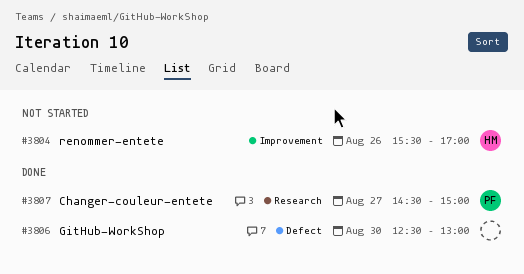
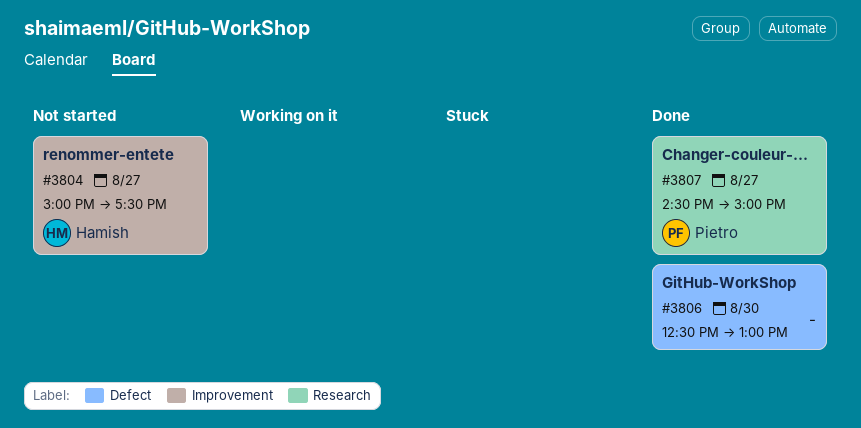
#3804, day: Aug 26 -> Aug 27
#3804, begins: 15:30 -> 15:00
#3804, ends: 17:00 -> 17:30

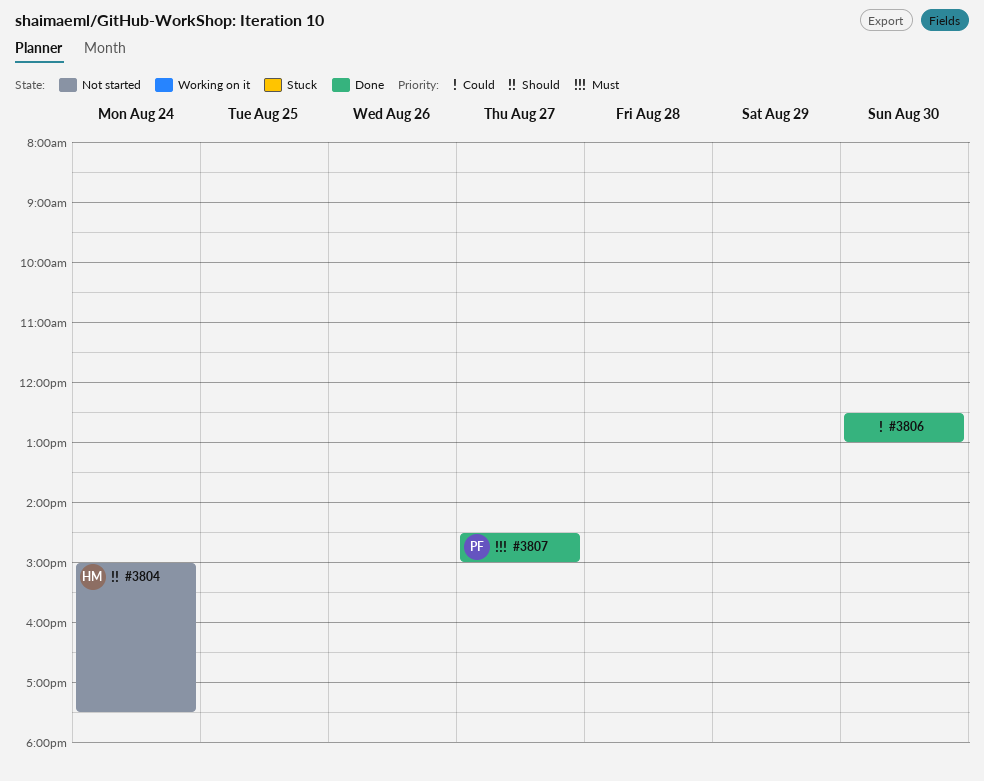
#3804, day: Aug 27 -> Aug 24

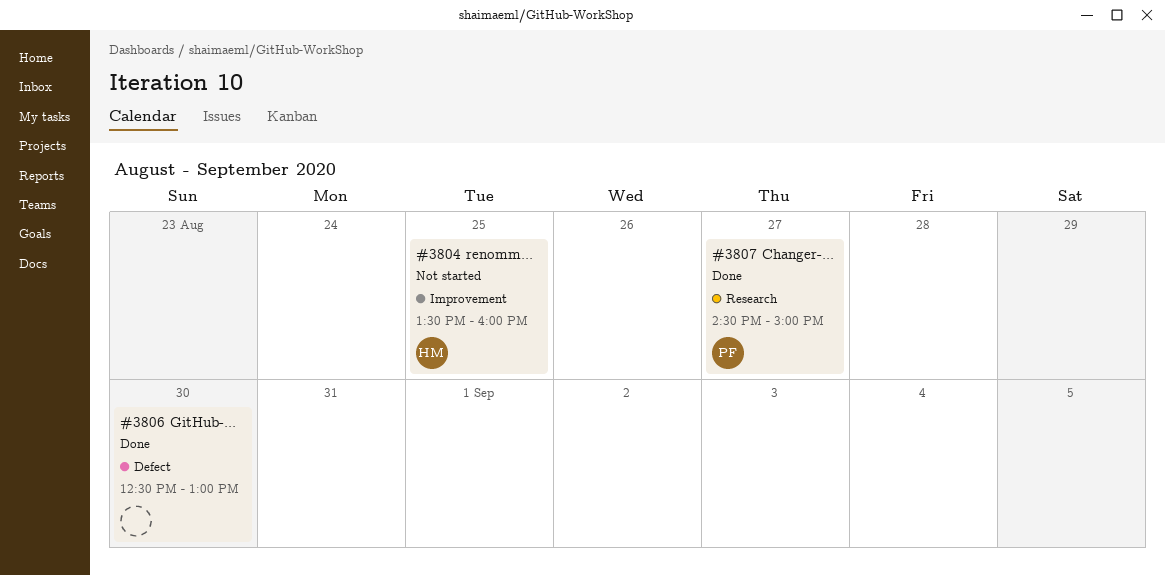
#3804, day: Aug 24 -> Aug 25
#3804, begins: 15:00 -> 13:30
#3804, ends: 17:30 -> 16:00

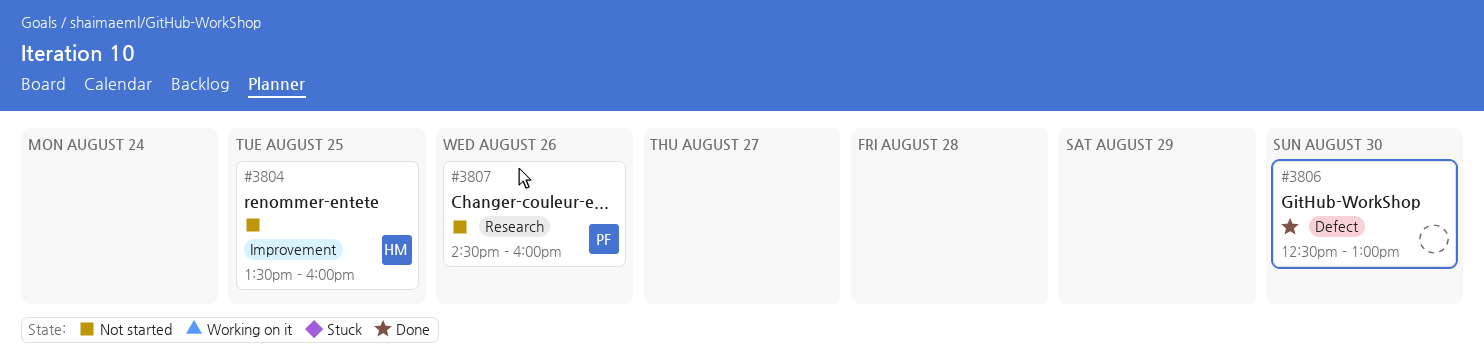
#3807, status: Done -> Not started
#3807, day: Aug 27 -> Aug 26
#3807, ends: 15:00 -> 16:00

